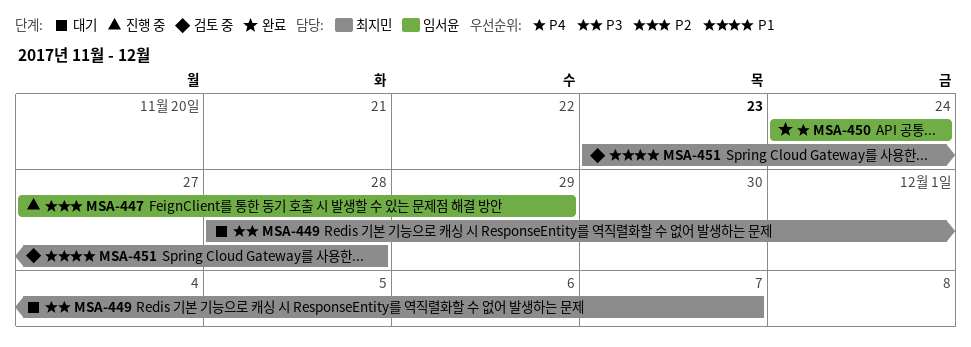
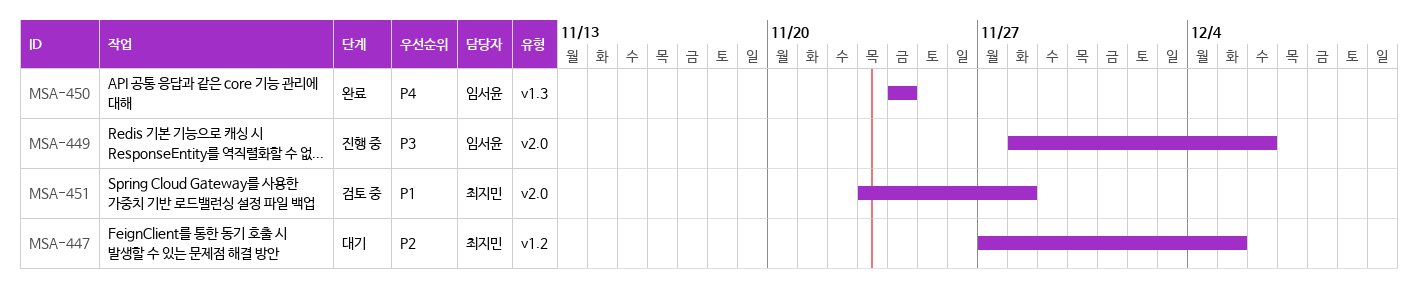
MSA-447, status: 진행 중 -> 대기
MSA-447, owner: 임서윤 -> 최지민
MSA-447, due: Nov 29 -> Dec 5
MSA-449, status: 대기 -> 진행 중
MSA-449, owner: 최지민 -> 임서윤
MSA-449, due: Dec 7 -> Dec 6

